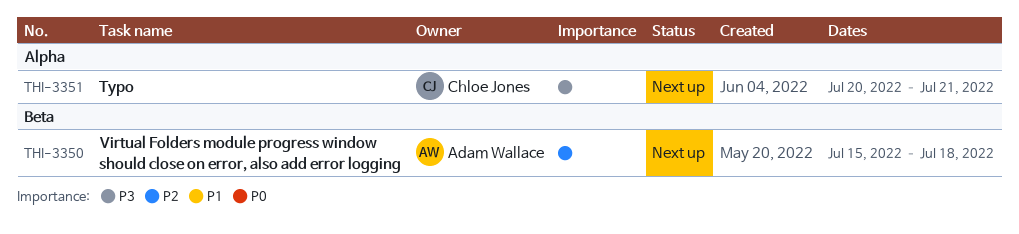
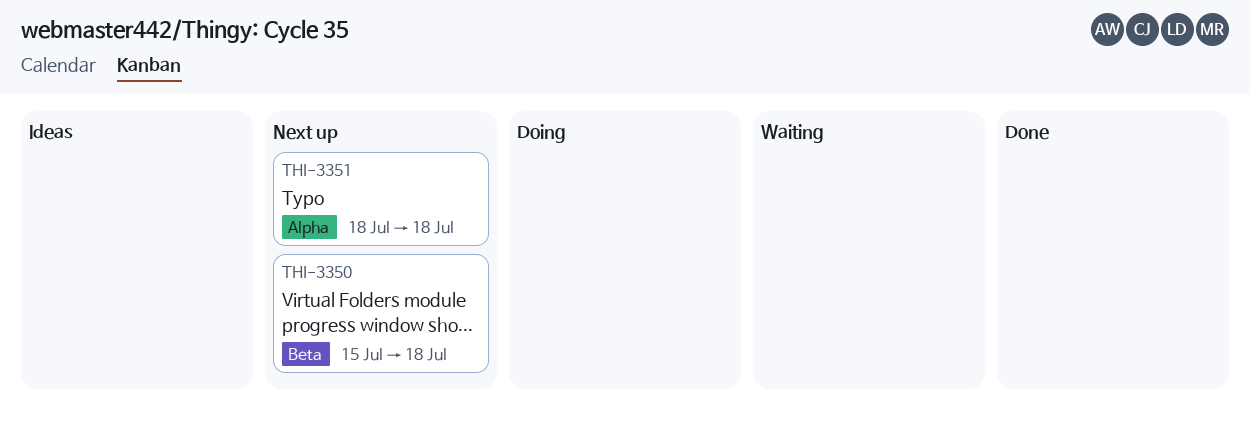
THI-3351, start: Jul 20 -> Jul 18
THI-3351, due: Jul 21 -> Jul 18

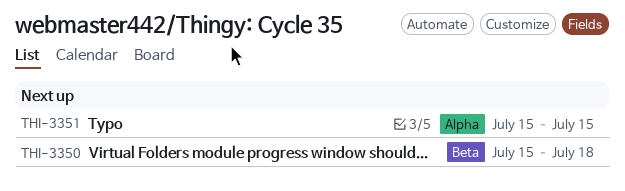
THI-3351, start: Jul 18 -> Jul 15
THI-3351, due: Jul 18 -> Jul 15

